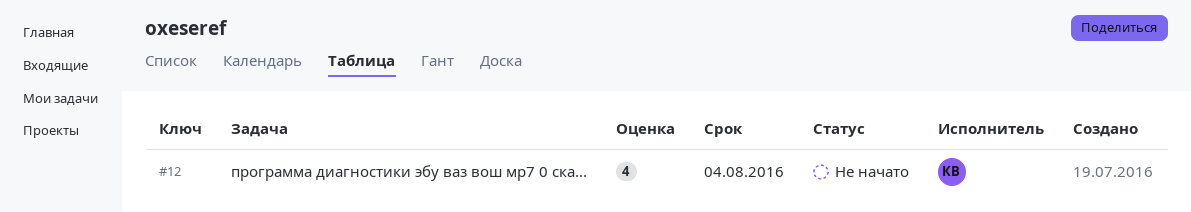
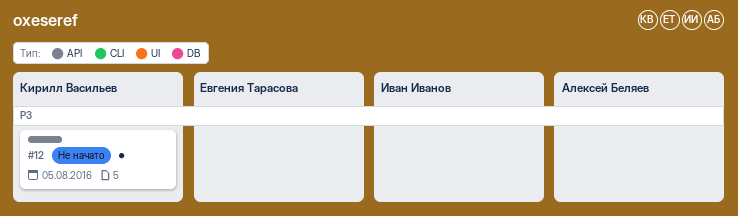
#12, estimate: 4 -> 1
#12, due: Aug 4 -> Aug 5

